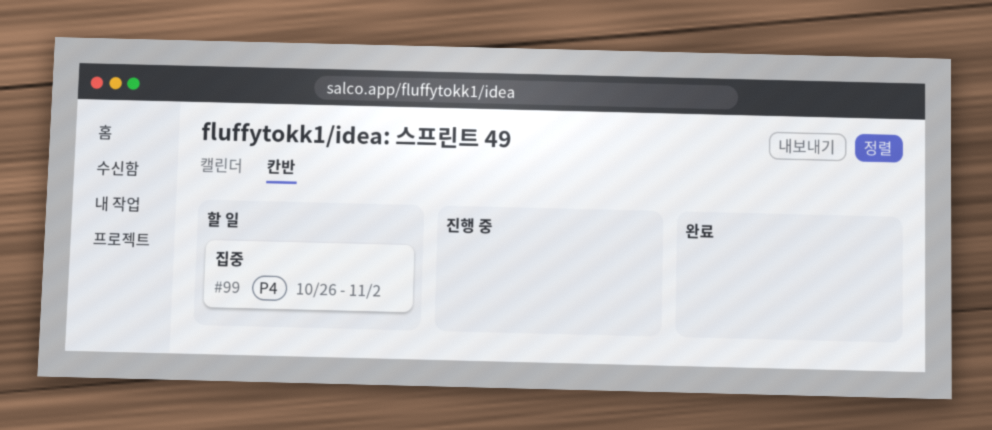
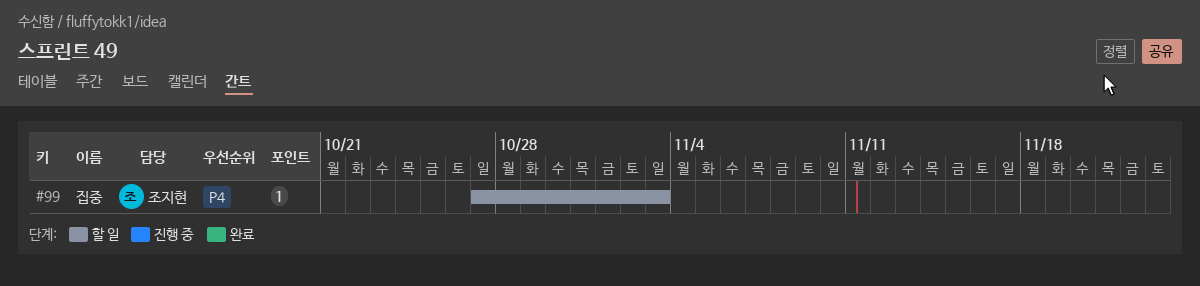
#99, start: Oct 26 -> Oct 27
#99, due: Nov 2 -> Nov 3

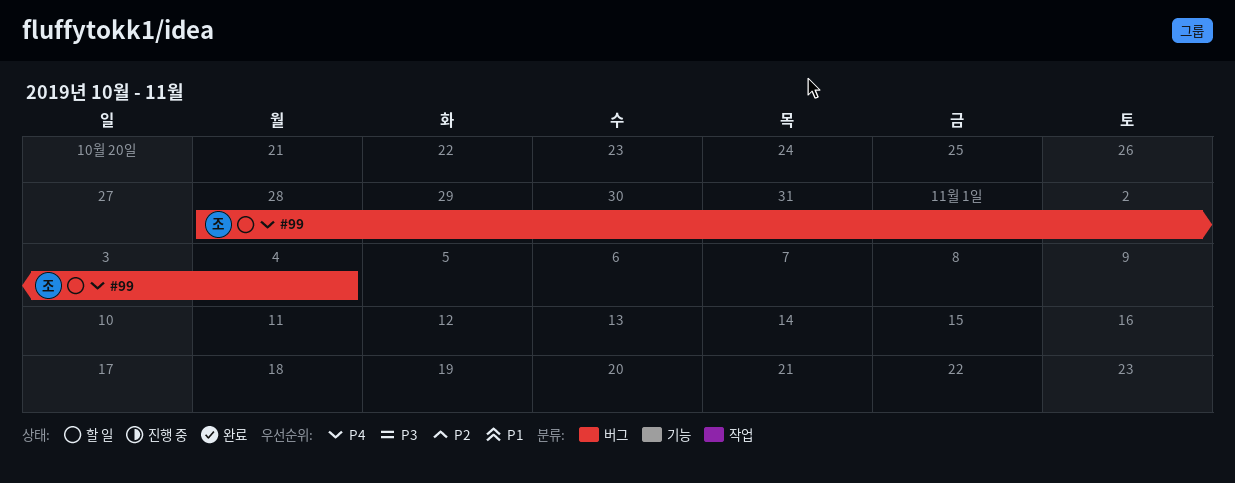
#99, start: Oct 27 -> Oct 28
#99, due: Nov 3 -> Nov 4

